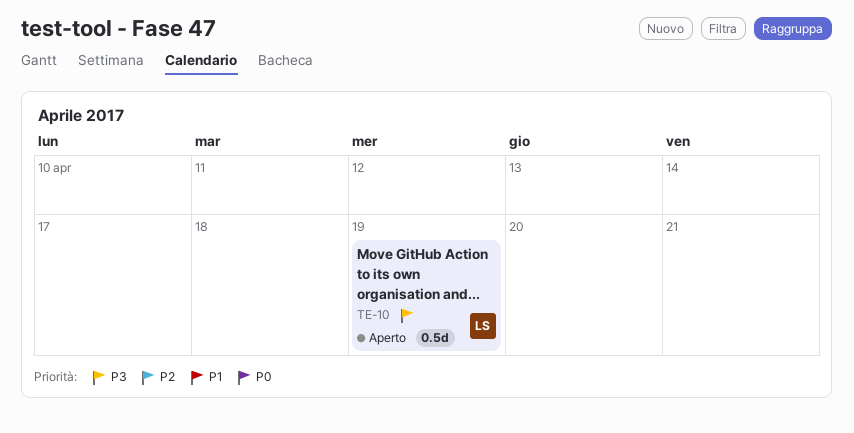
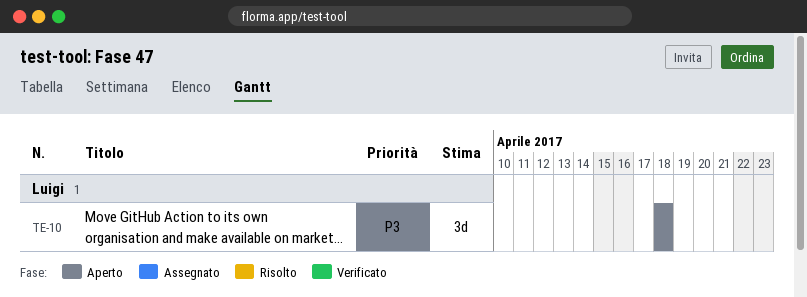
TE-10, estimate: 0.5d -> 3d
TE-10, due: Apr 19 -> Apr 18

